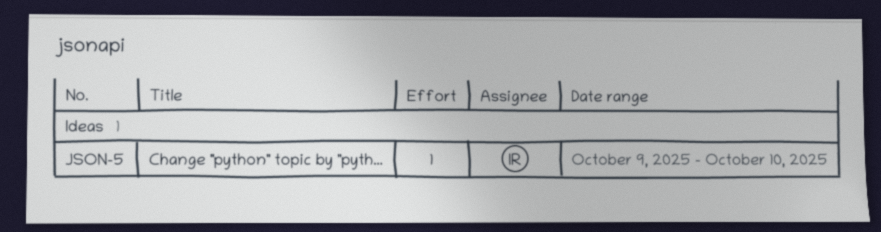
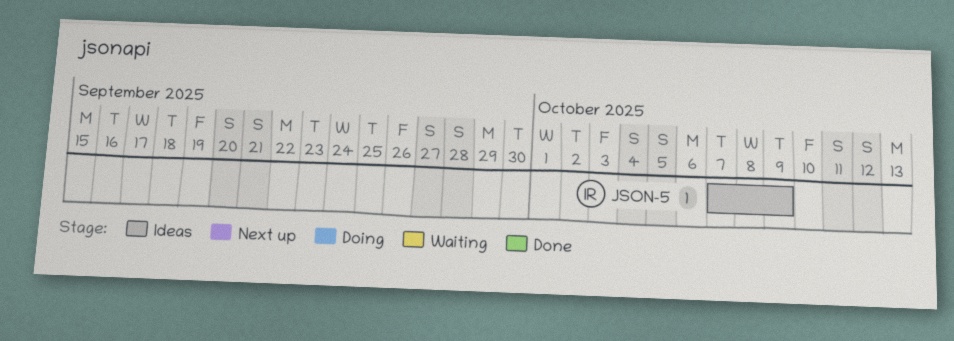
JSON-5, start: Oct 9 -> Oct 7
JSON-5, due: Oct 10 -> Oct 9

